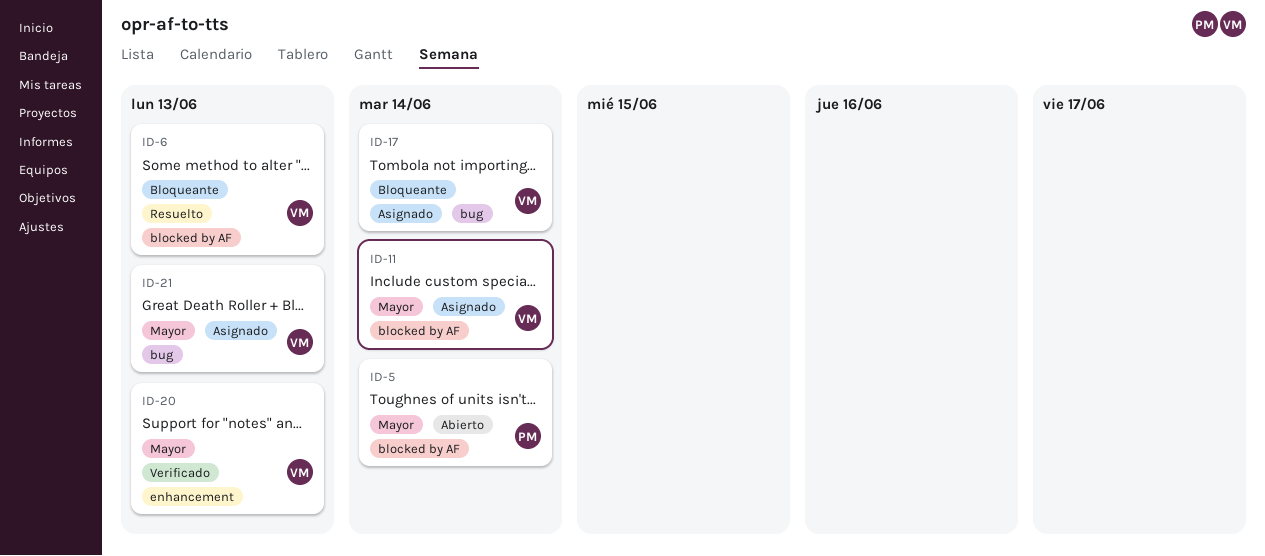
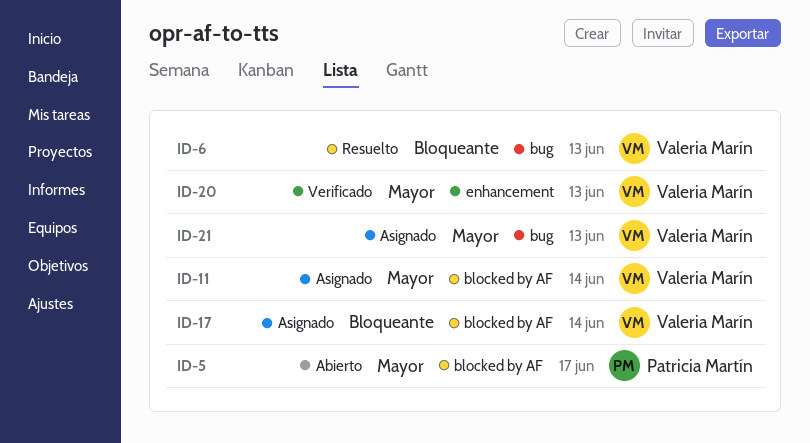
ID-5, due: Jun 14 -> Jun 17
ID-6, label: blocked by AF -> bug
ID-17, label: bug -> blocked by AF

